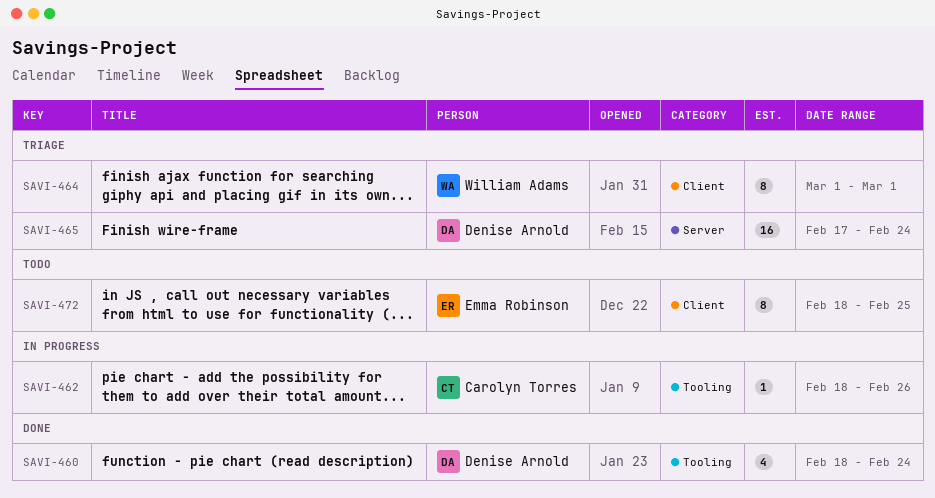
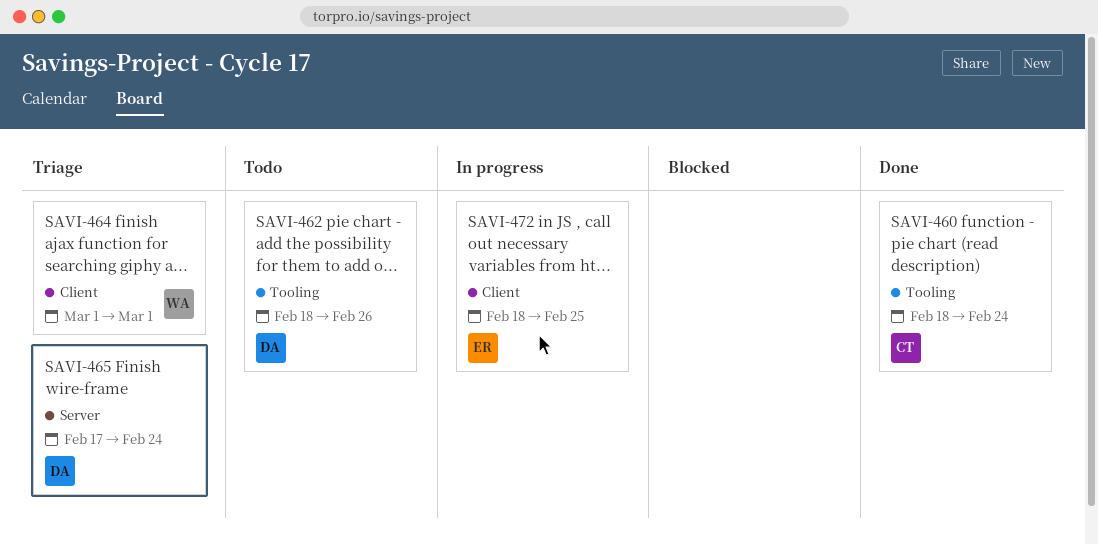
SAVI-460, owner: Denise Arnold -> Carolyn Torres
SAVI-462, status: In progress -> Todo
SAVI-462, owner: Carolyn Torres -> Denise Arnold
SAVI-472, status: Todo -> In progress

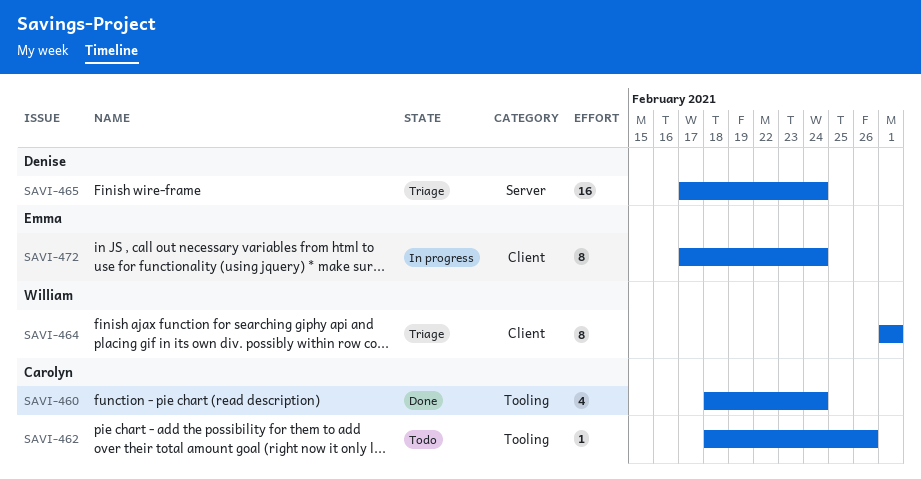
SAVI-462, owner: Denise -> Carolyn
SAVI-472, start: Feb 18 -> Feb 17
SAVI-472, due: Feb 25 -> Feb 24

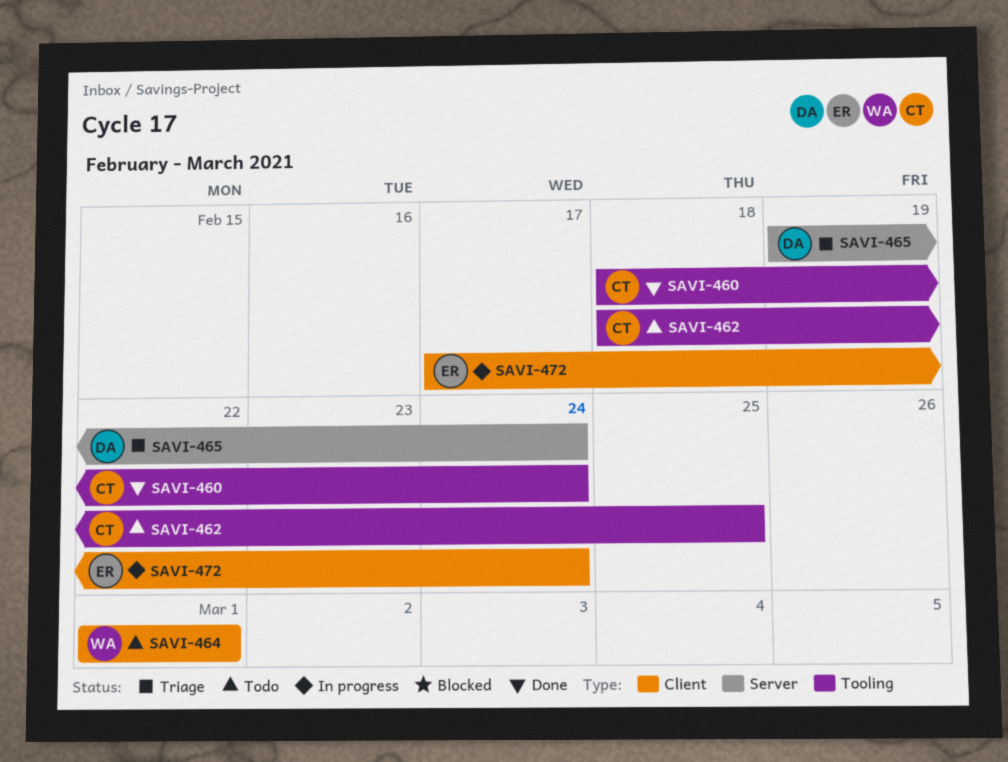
SAVI-462, due: Feb 26 -> Feb 25
SAVI-464, status: Triage -> Todo
SAVI-465, start: Feb 17 -> Feb 19

